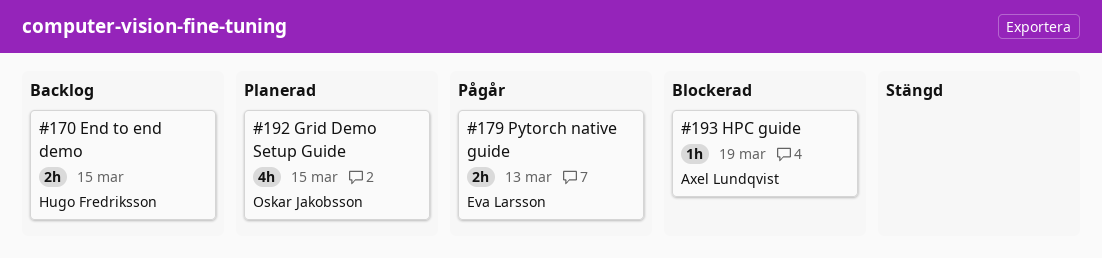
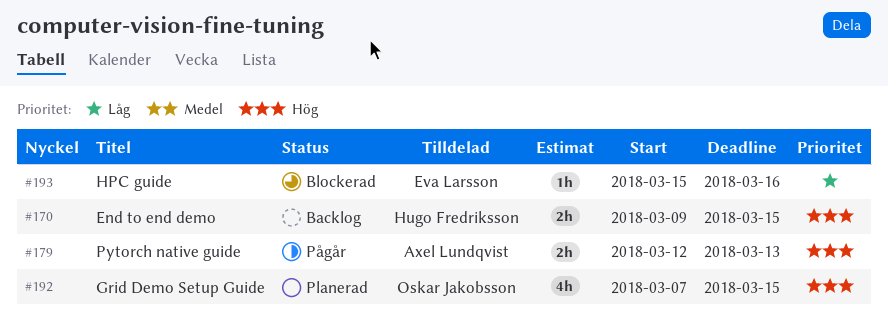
#179, owner: Eva Larsson -> Axel Lundqvist
#193, owner: Axel Lundqvist -> Eva Larsson
#193, due: Mar 19 -> Mar 16

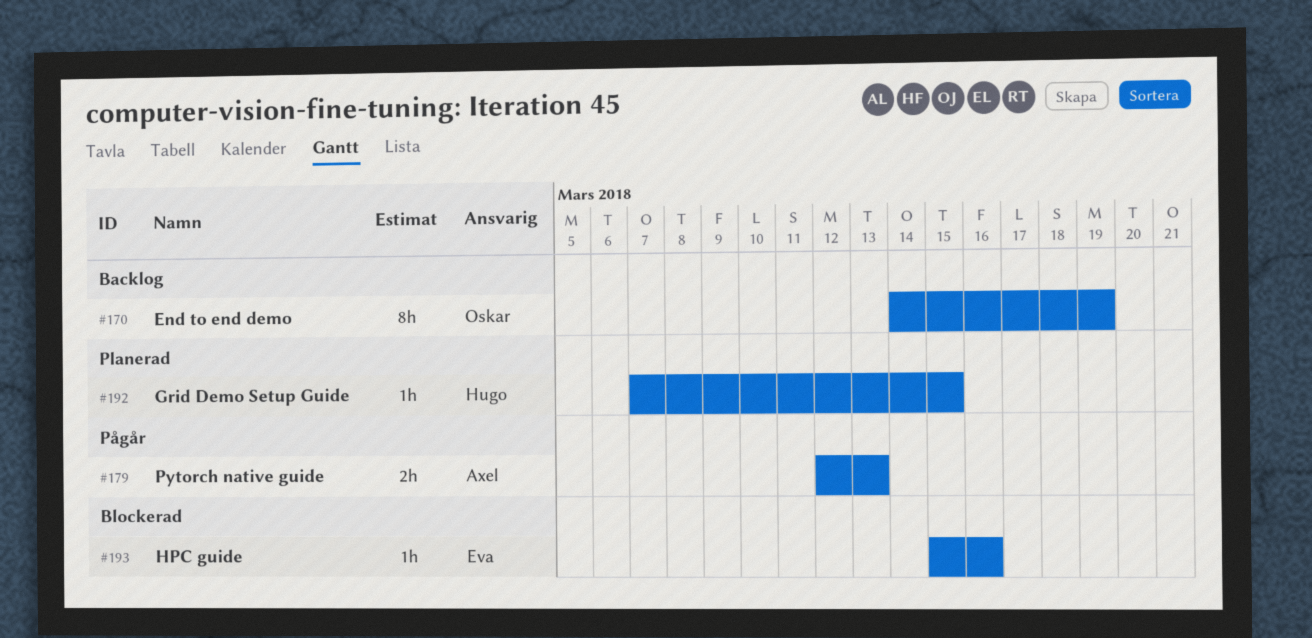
#170, owner: Hugo Fredriksson -> Oskar Jakobsson
#170, estimate: 2h -> 8h
#170, start: Mar 9 -> Mar 14
#170, due: Mar 15 -> Mar 19
#192, owner: Oskar Jakobsson -> Hugo Fredriksson
#192, estimate: 4h -> 1h

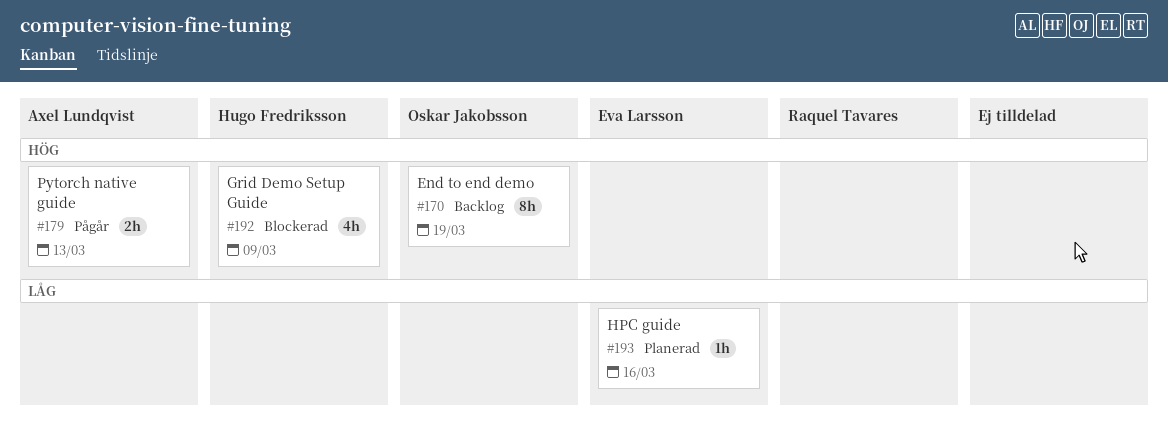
#192, status: Planerad -> Blockerad
#192, estimate: 1h -> 4h
#192, due: Mar 15 -> Mar 9
#193, status: Blockerad -> Planerad

